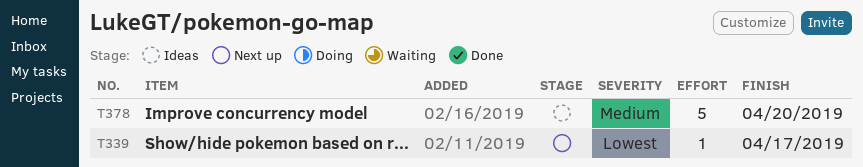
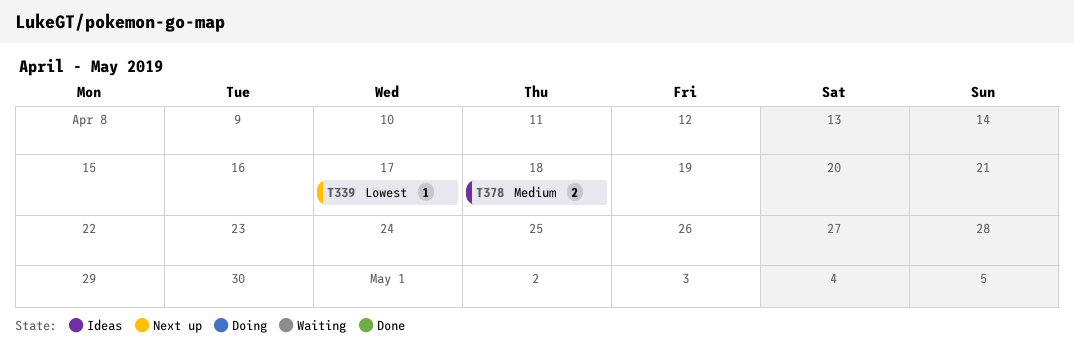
T378, estimate: 5 -> 2
T378, due: Apr 20 -> Apr 18

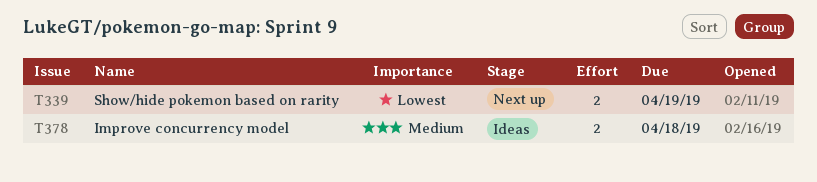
T339, estimate: 1 -> 2
T339, due: Apr 17 -> Apr 19

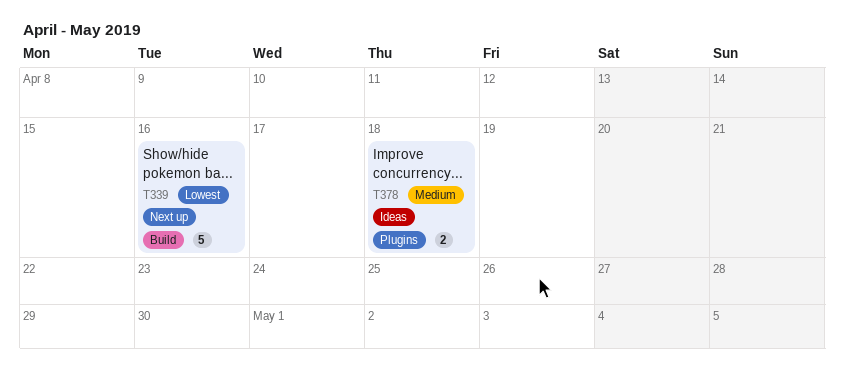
T339, estimate: 2 -> 5
T339, due: Apr 19 -> Apr 16

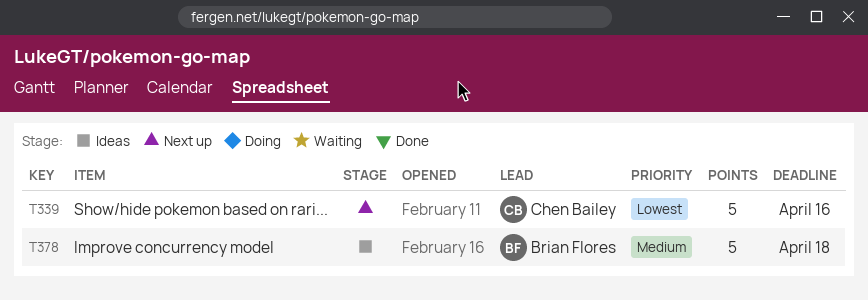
T378, estimate: 2 -> 5

